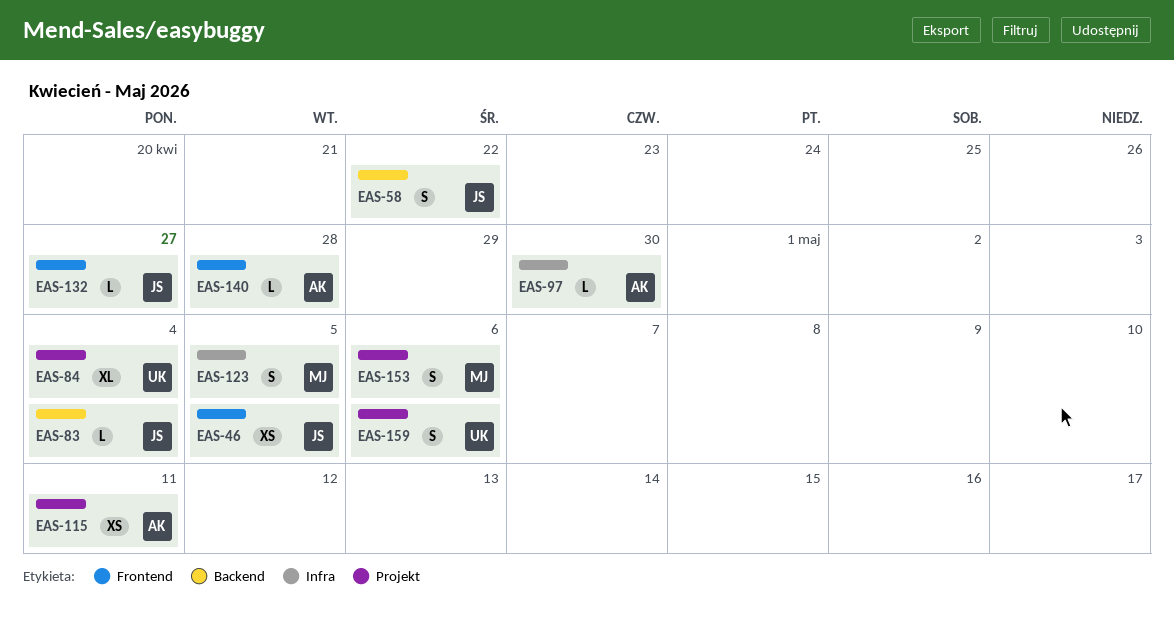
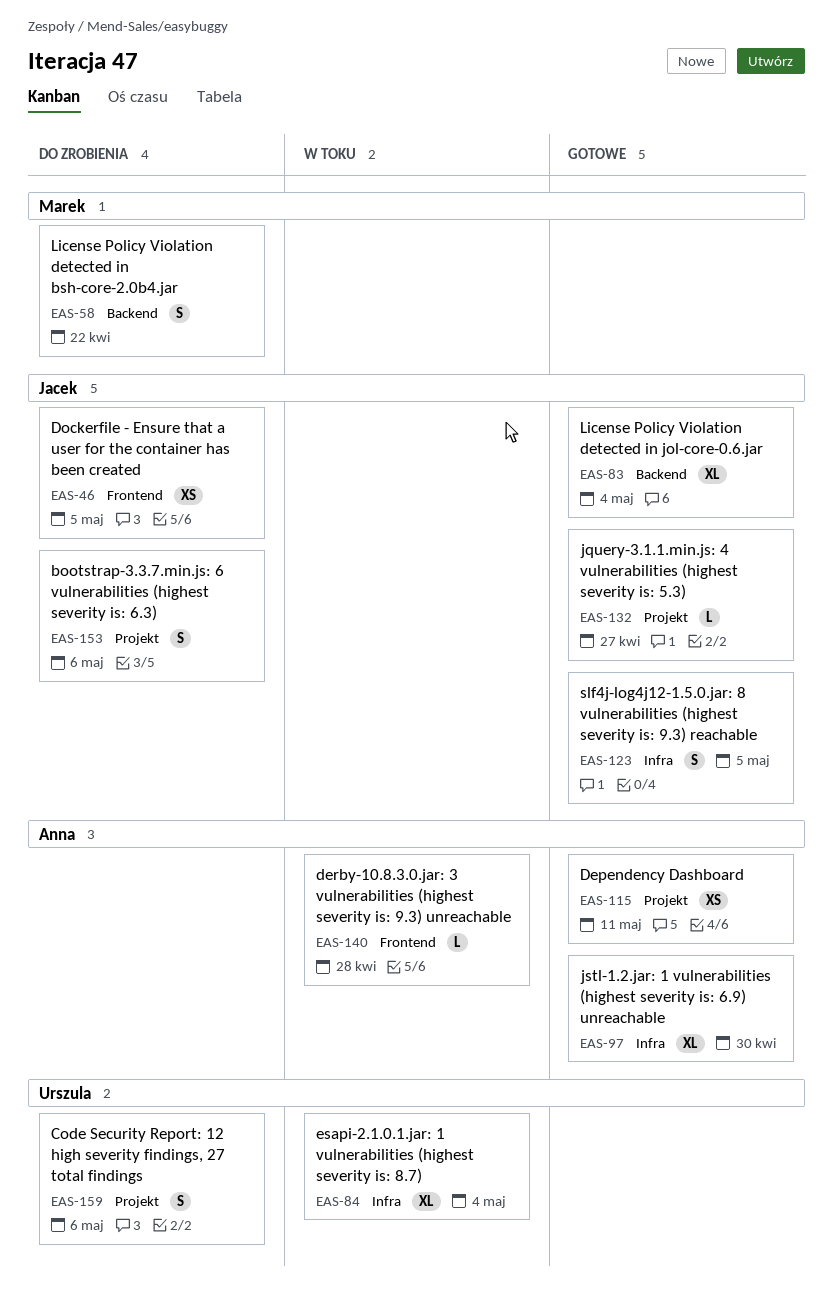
EAS-58, owner: Jacek -> Marek
EAS-83, estimate: L -> XL
EAS-84, label: Projekt -> Infra
EAS-97, estimate: L -> XL
EAS-123, owner: Marek -> Jacek
EAS-132, label: Frontend -> Projekt
EAS-153, owner: Marek -> Jacek

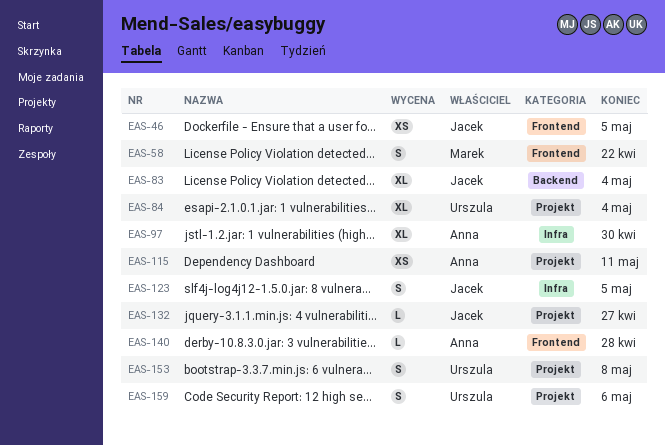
EAS-58, label: Backend -> Frontend
EAS-84, label: Infra -> Projekt
EAS-153, owner: Jacek -> Urszula
EAS-153, due: May 6 -> May 8

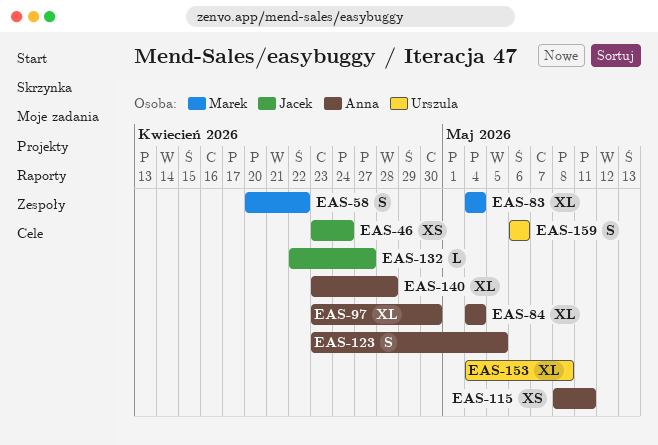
EAS-46, due: May 5 -> Apr 24
EAS-83, owner: Jacek -> Marek
EAS-84, owner: Urszula -> Anna
EAS-123, owner: Jacek -> Anna
EAS-140, estimate: L -> XL
EAS-153, estimate: S -> XL

